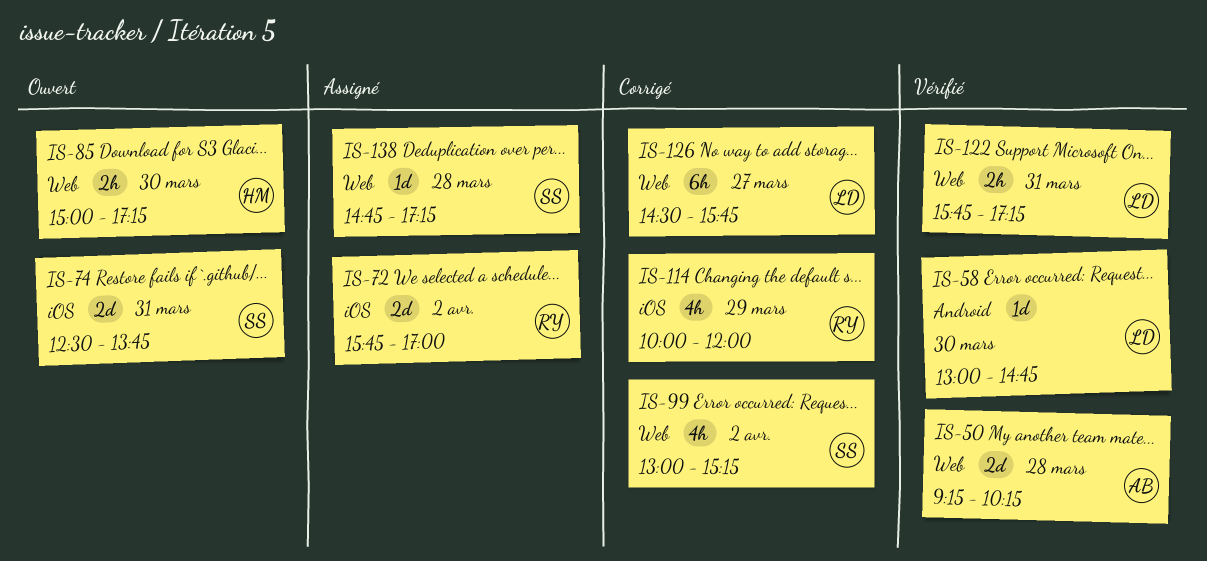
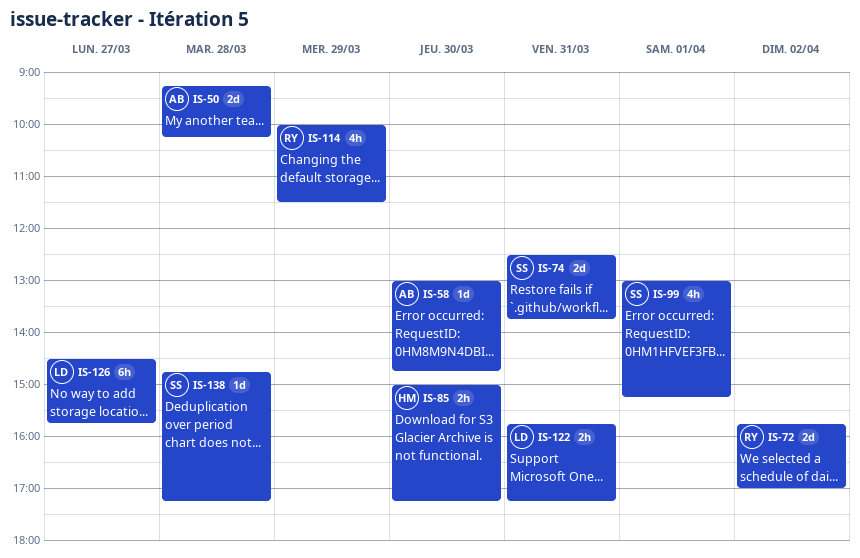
IS-58, owner: LD -> AB
IS-99, day: Apr 2 -> Apr 1
IS-114, ends: 12:00 -> 11:30

